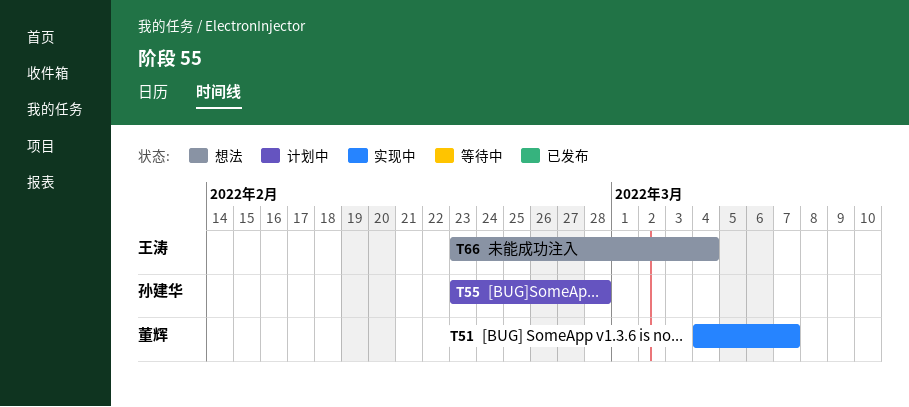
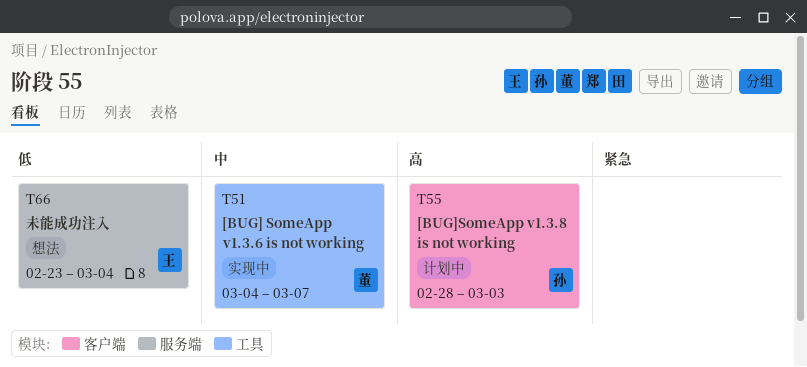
T55, start: Feb 23 -> Feb 28
T55, due: Feb 28 -> Mar 3

